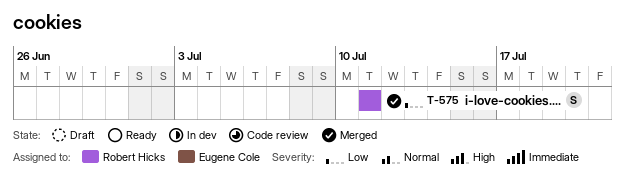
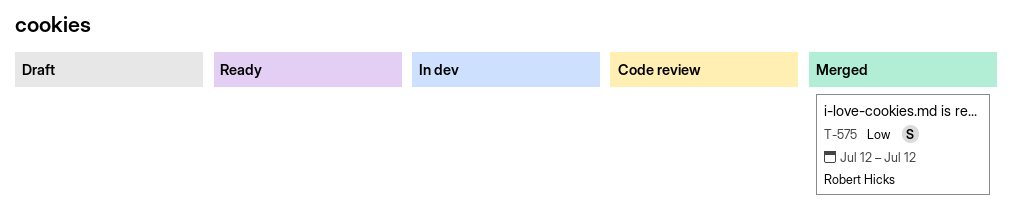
T-575, start: Jul 11 -> Jul 12
T-575, due: Jul 11 -> Jul 12

